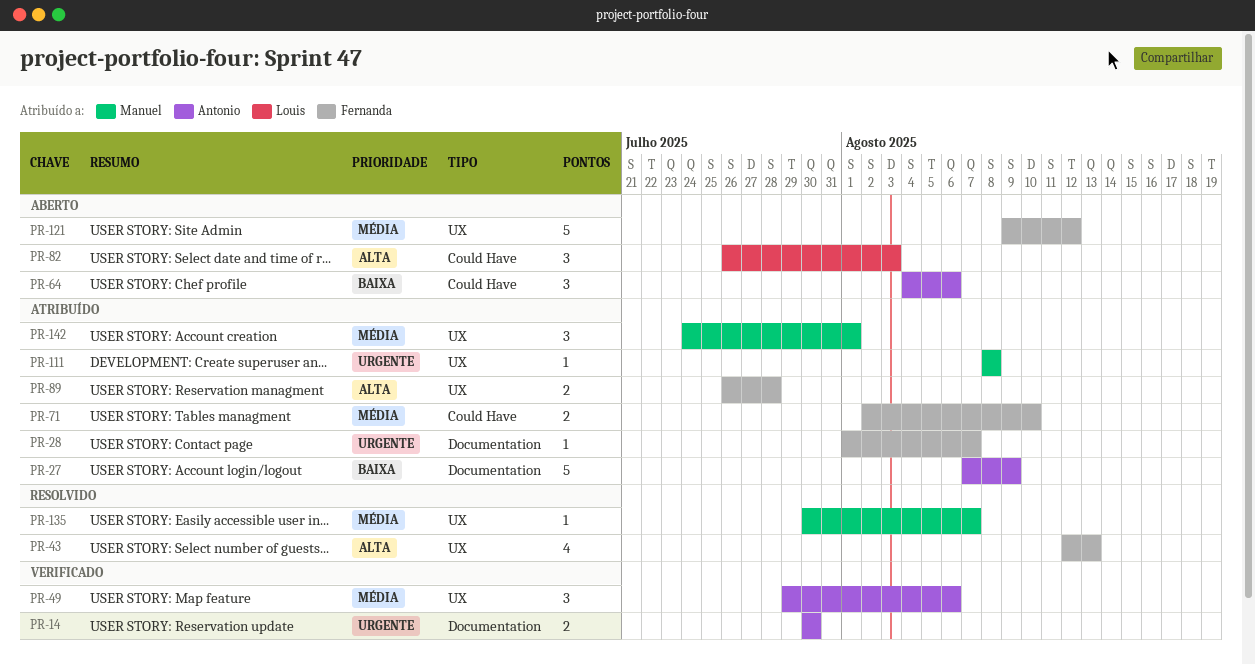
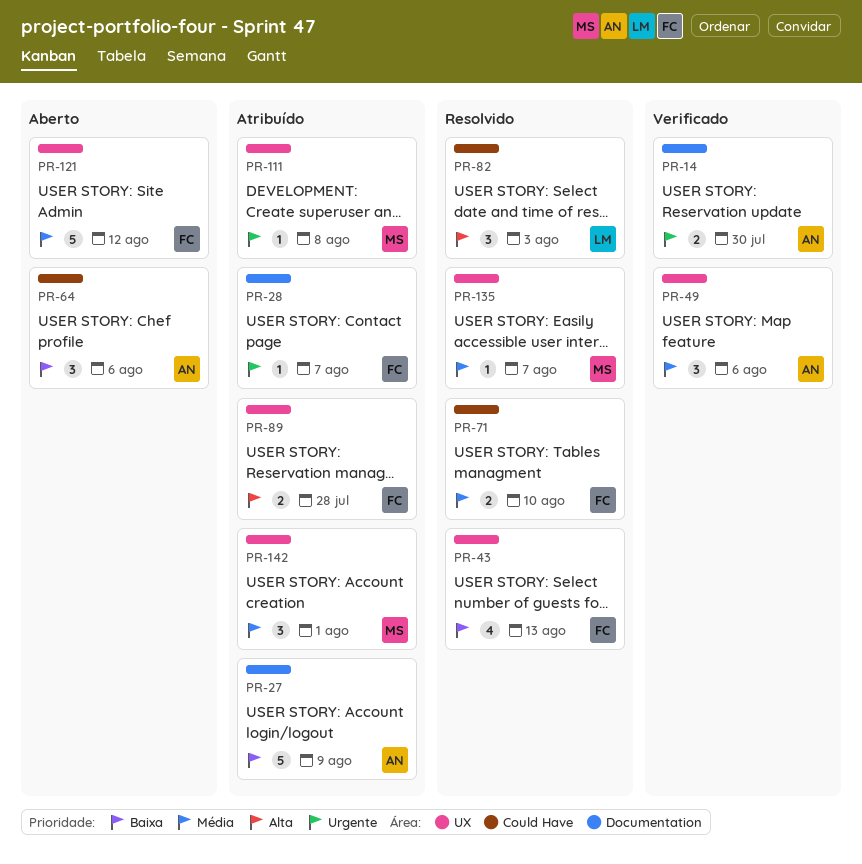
PR-43, priority: Alta -> Baixa
PR-71, status: Atribuído -> Resolvido
PR-82, status: Aberto -> Resolvido

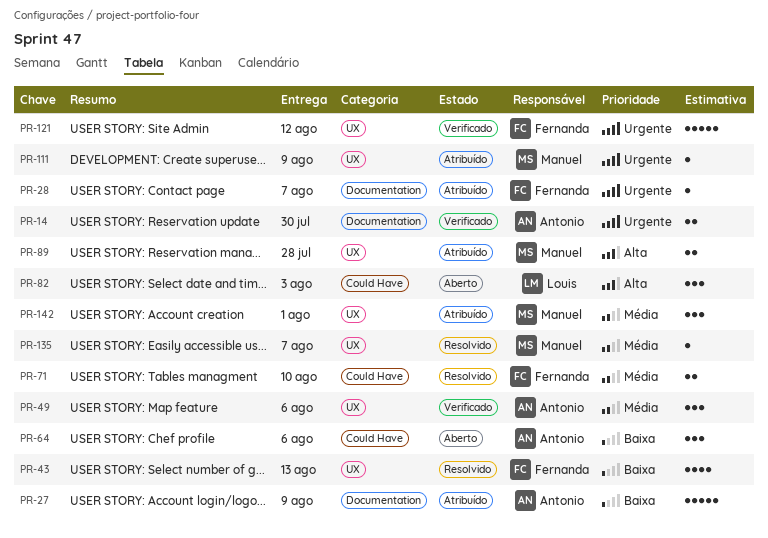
PR-82, status: Resolvido -> Aberto
PR-89, owner: Fernanda -> Manuel
PR-111, due: Aug 8 -> Aug 9
PR-121, status: Aberto -> Verificado
PR-121, priority: Média -> Urgente

